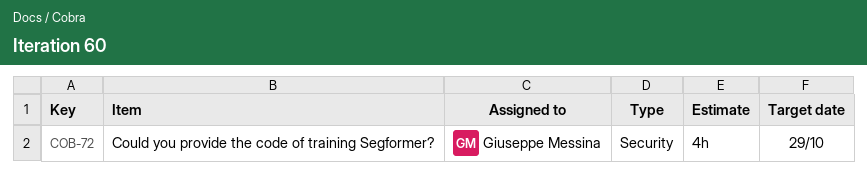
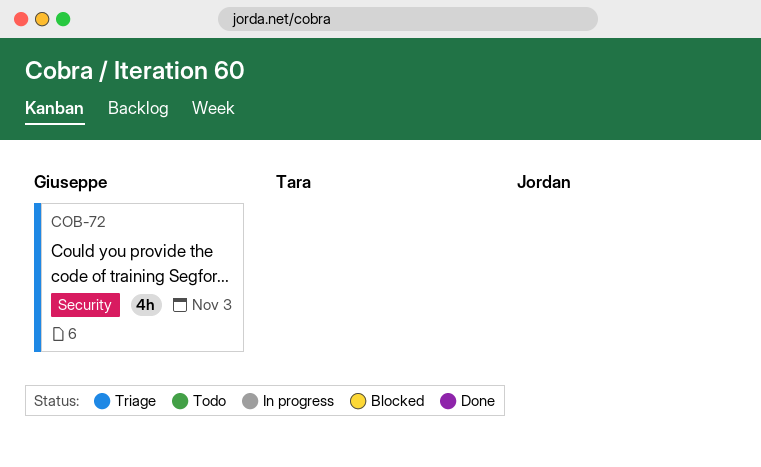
COB-72, due: Oct 29 -> Nov 3

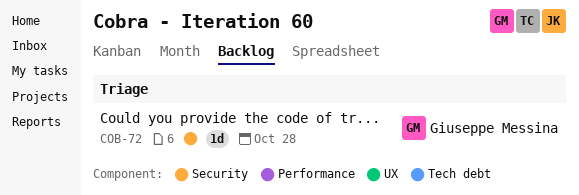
COB-72, estimate: 4h -> 1d
COB-72, due: Nov 3 -> Oct 28

